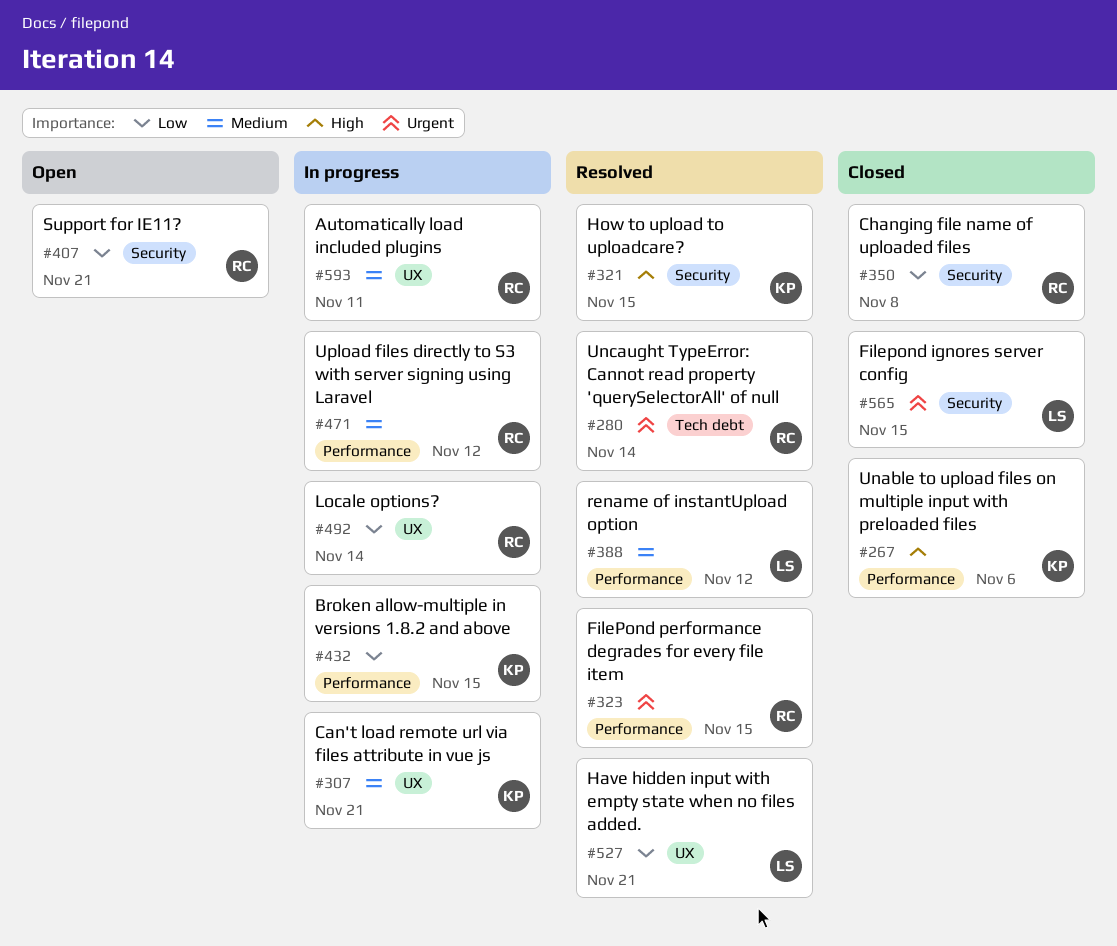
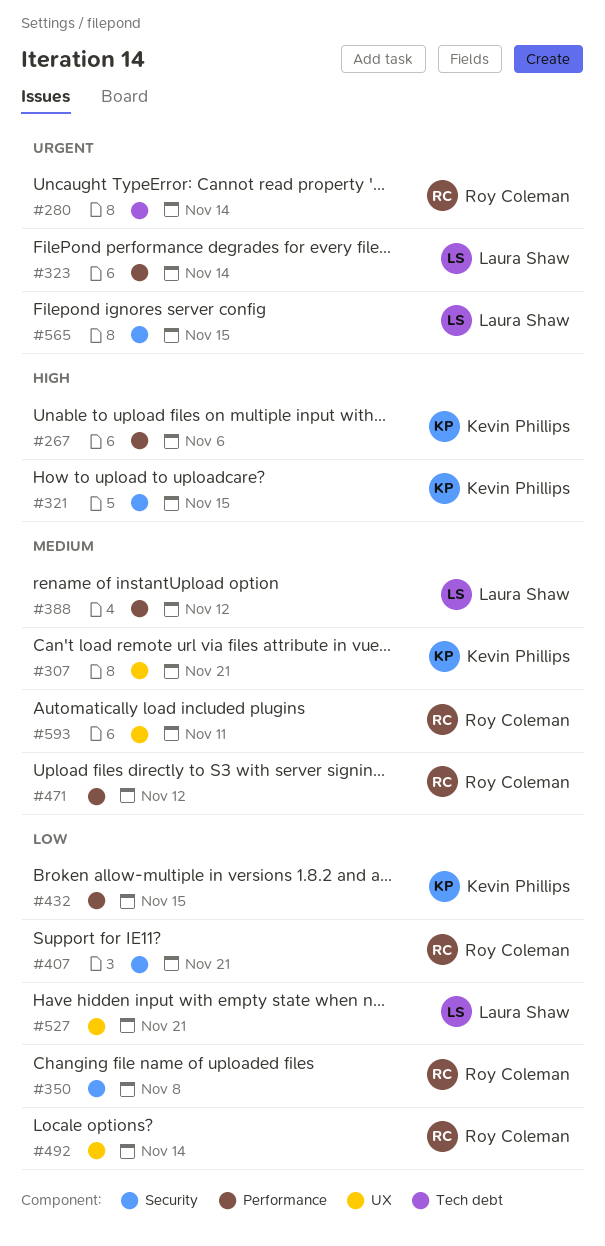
#323, owner: Roy Coleman -> Laura Shaw
#323, due: Nov 15 -> Nov 14

